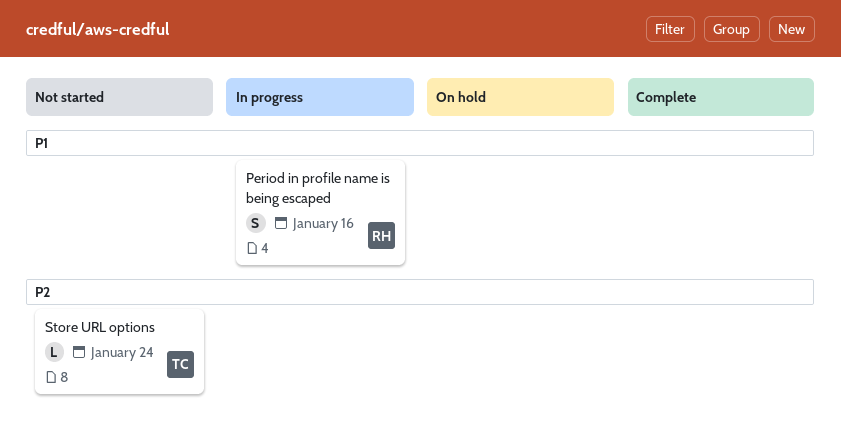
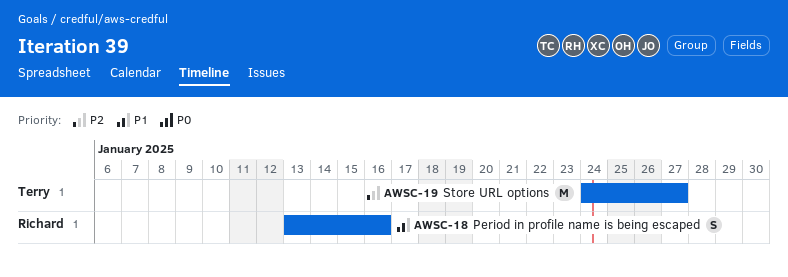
Store URL options, estimate: L -> M
Store URL options, due: Jan 24 -> Jan 27

